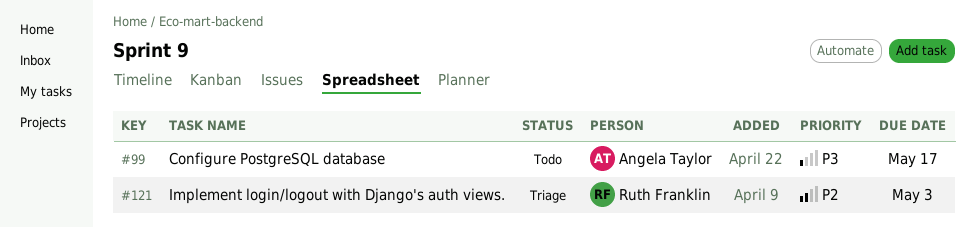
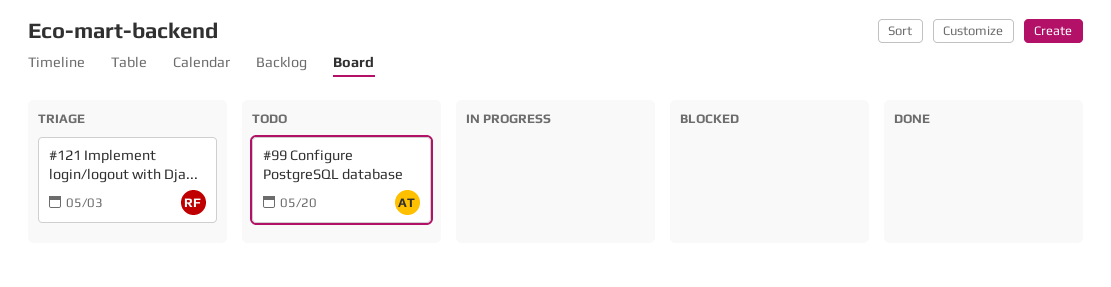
#99, due: May 17 -> May 20

